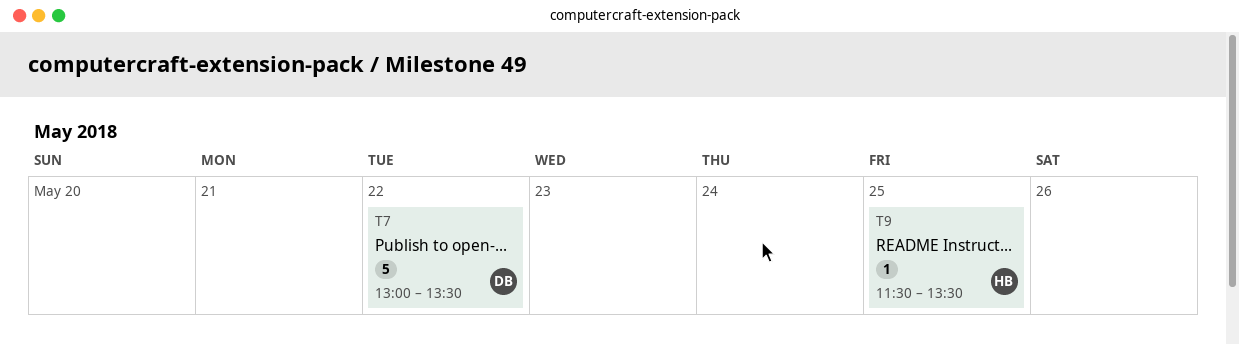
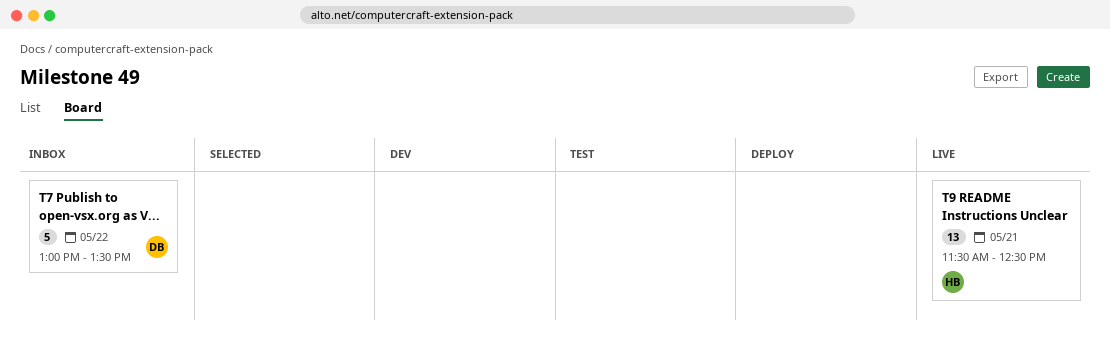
T9, estimate: 1 -> 13
T9, day: May 25 -> May 21
T9, ends: 13:30 -> 12:30

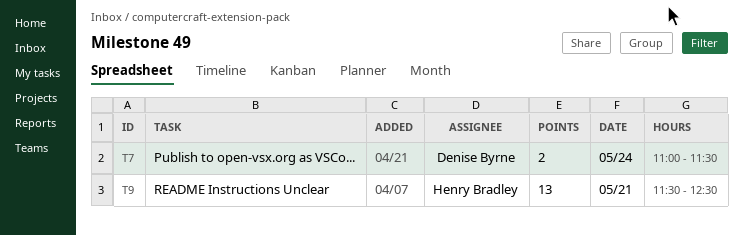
T7, estimate: 5 -> 2
T7, day: May 22 -> May 24
T7, begins: 13:00 -> 11:00
T7, ends: 13:30 -> 11:30

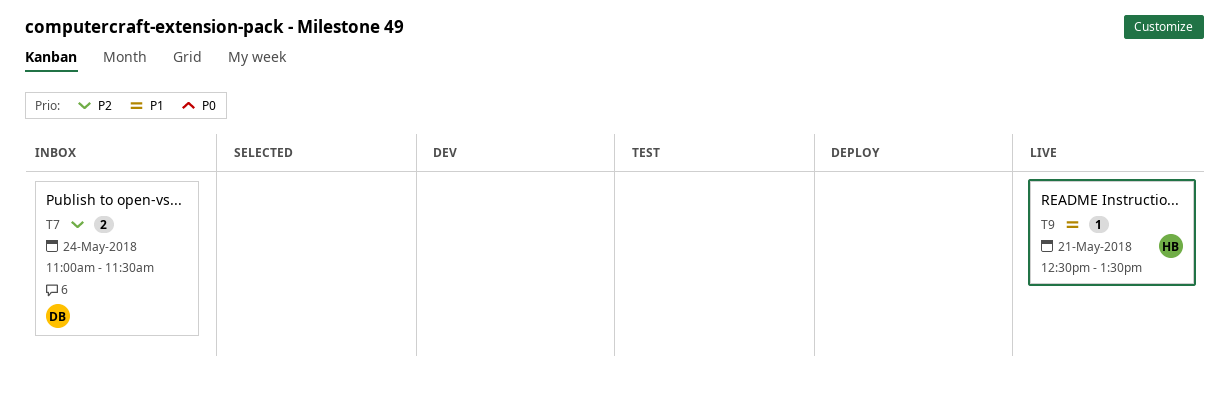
T9, estimate: 13 -> 1
T9, begins: 11:30 -> 12:30
T9, ends: 12:30 -> 13:30

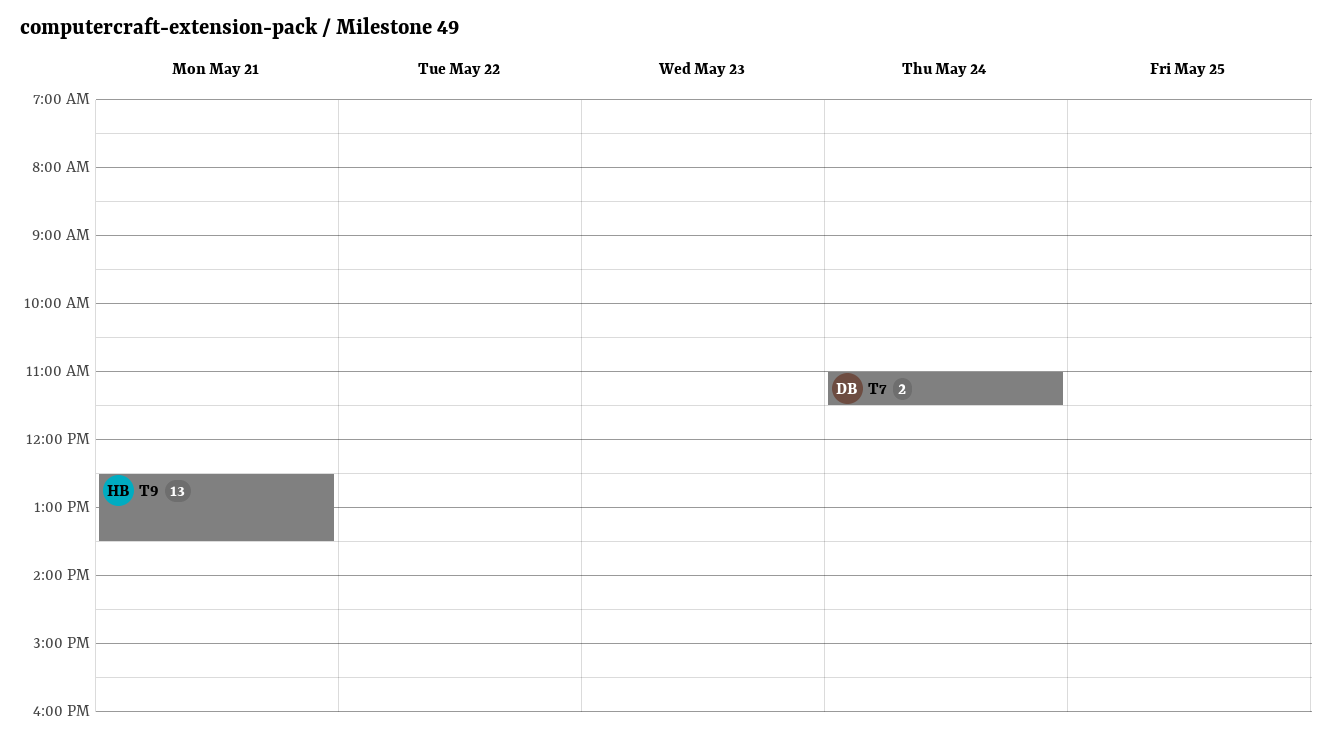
T9, estimate: 1 -> 13

